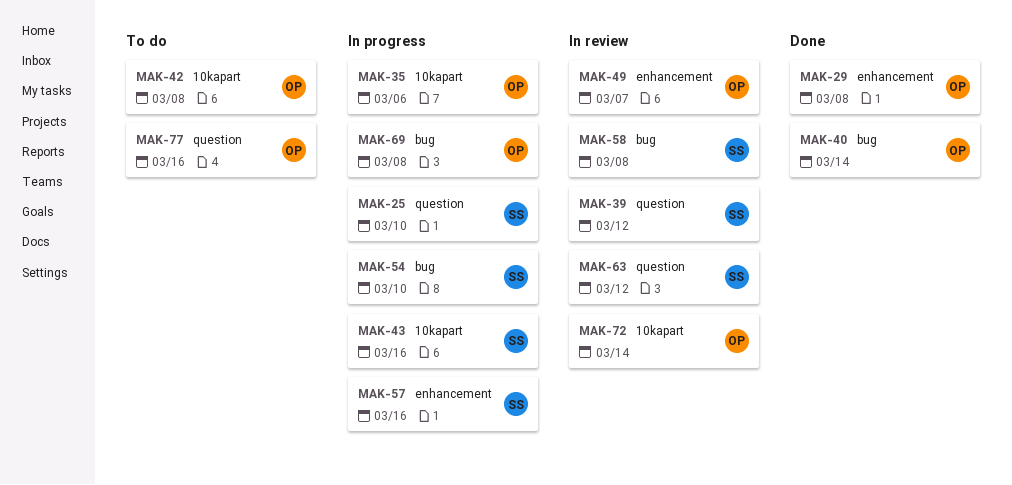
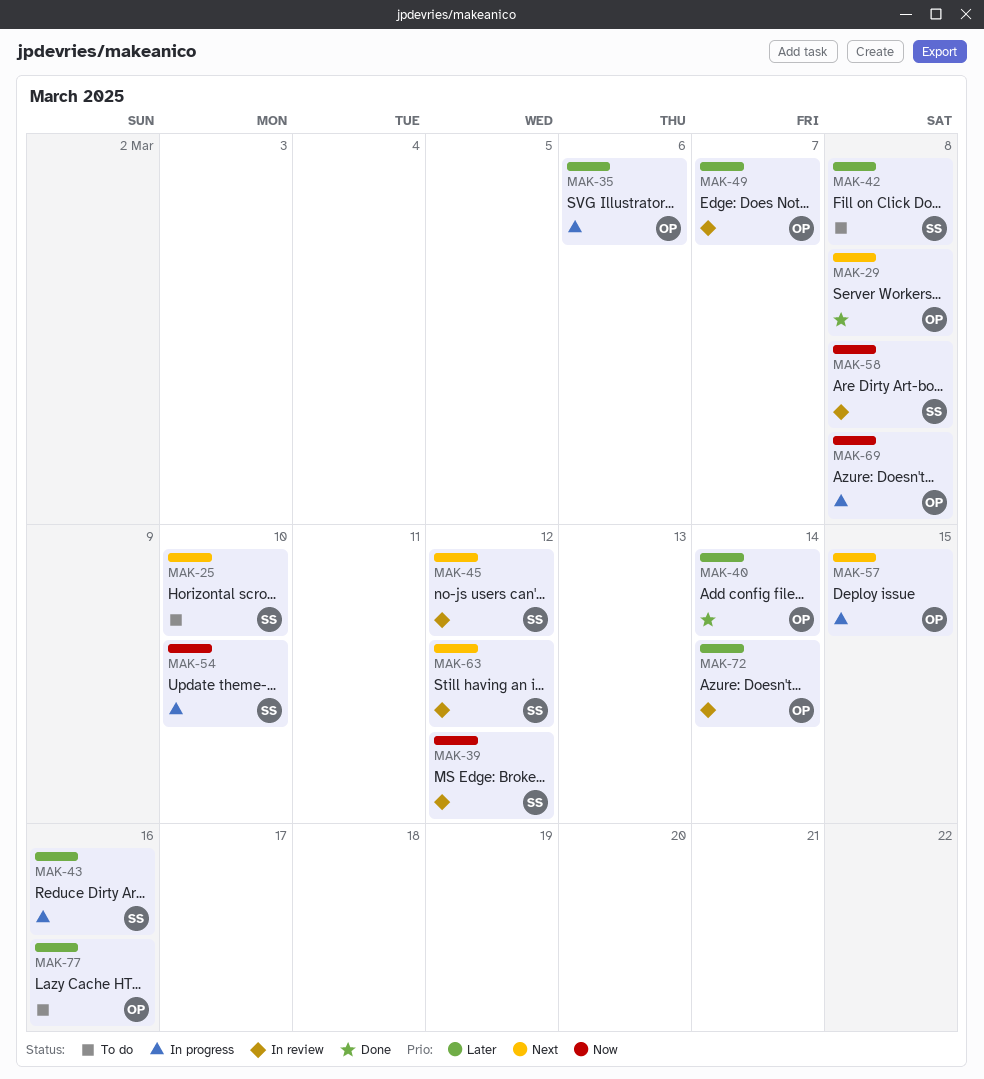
MAK-25, status: In progress -> To do
MAK-42, owner: OP -> SS
MAK-45: none -> present
MAK-57, owner: SS -> OP
MAK-57, due: Mar 16 -> Mar 15

